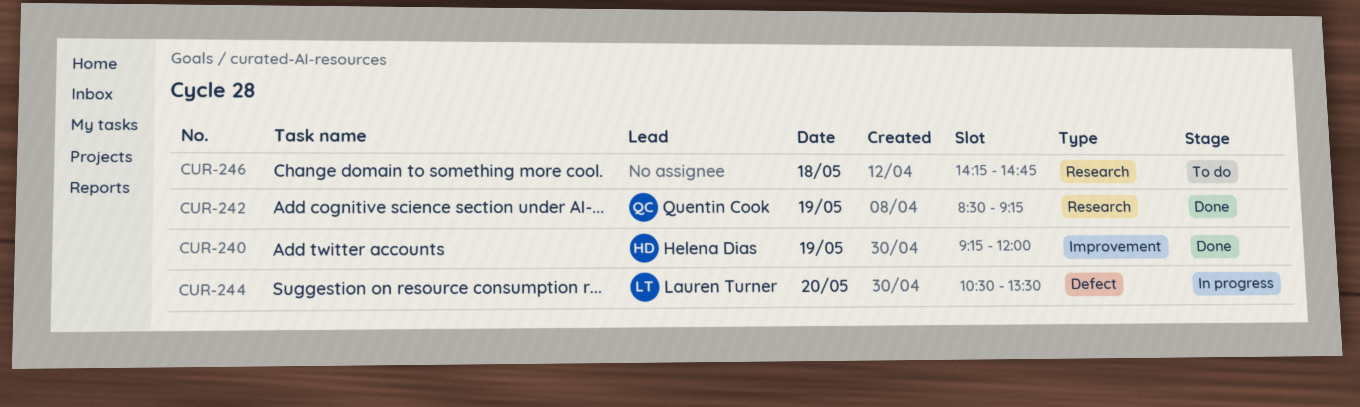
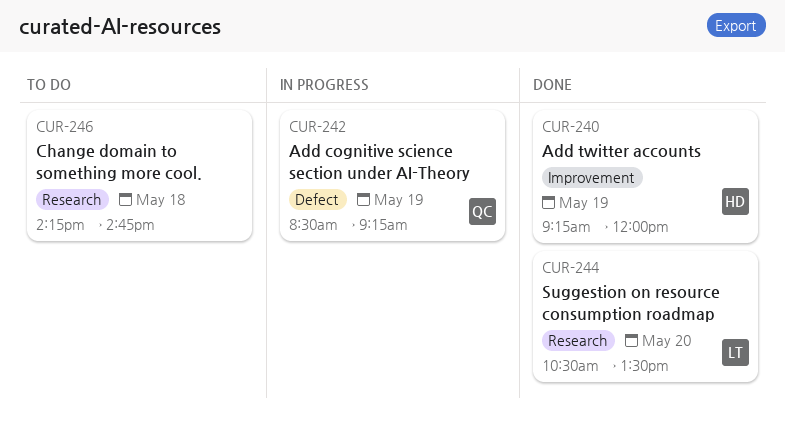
CUR-242, status: Done -> In progress
CUR-242, label: Research -> Defect
CUR-244, status: In progress -> Done
CUR-244, label: Defect -> Research

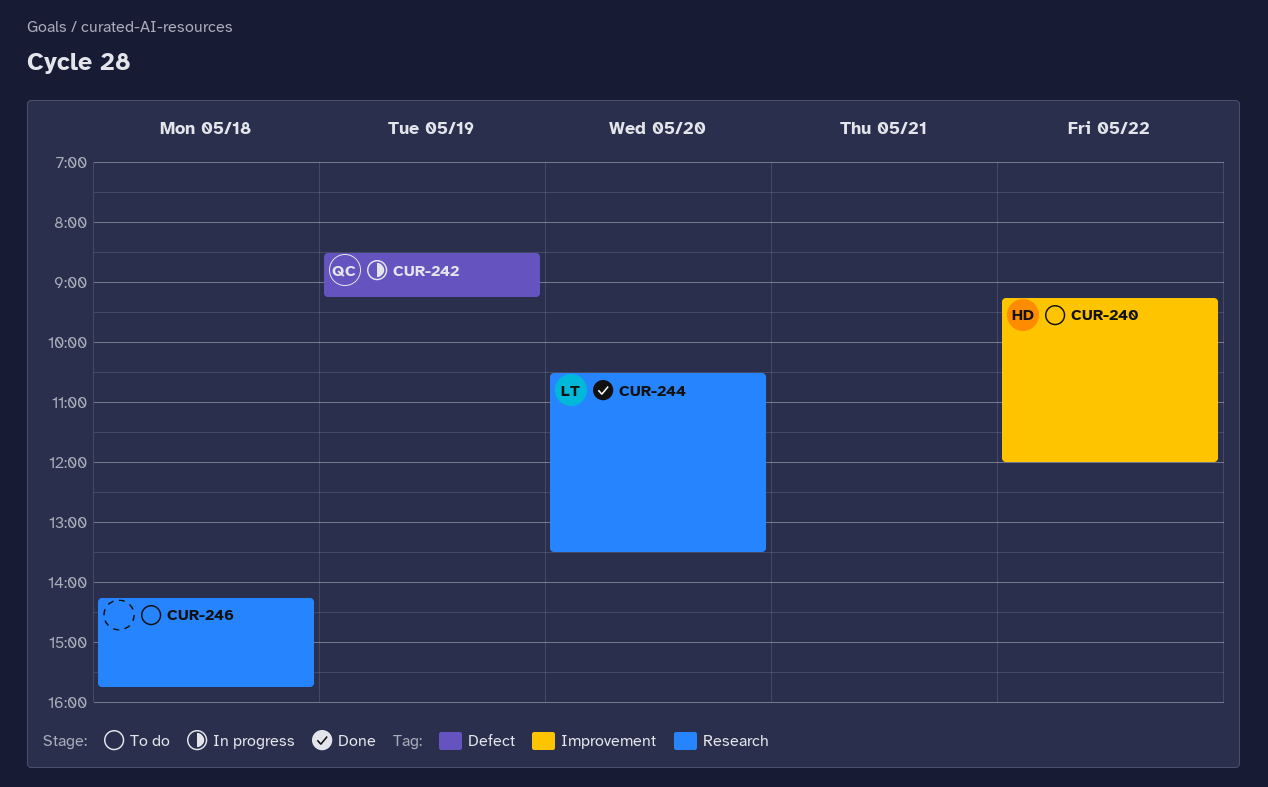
CUR-240, status: Done -> To do
CUR-240, day: May 19 -> May 22
CUR-246, ends: 14:45 -> 15:45

